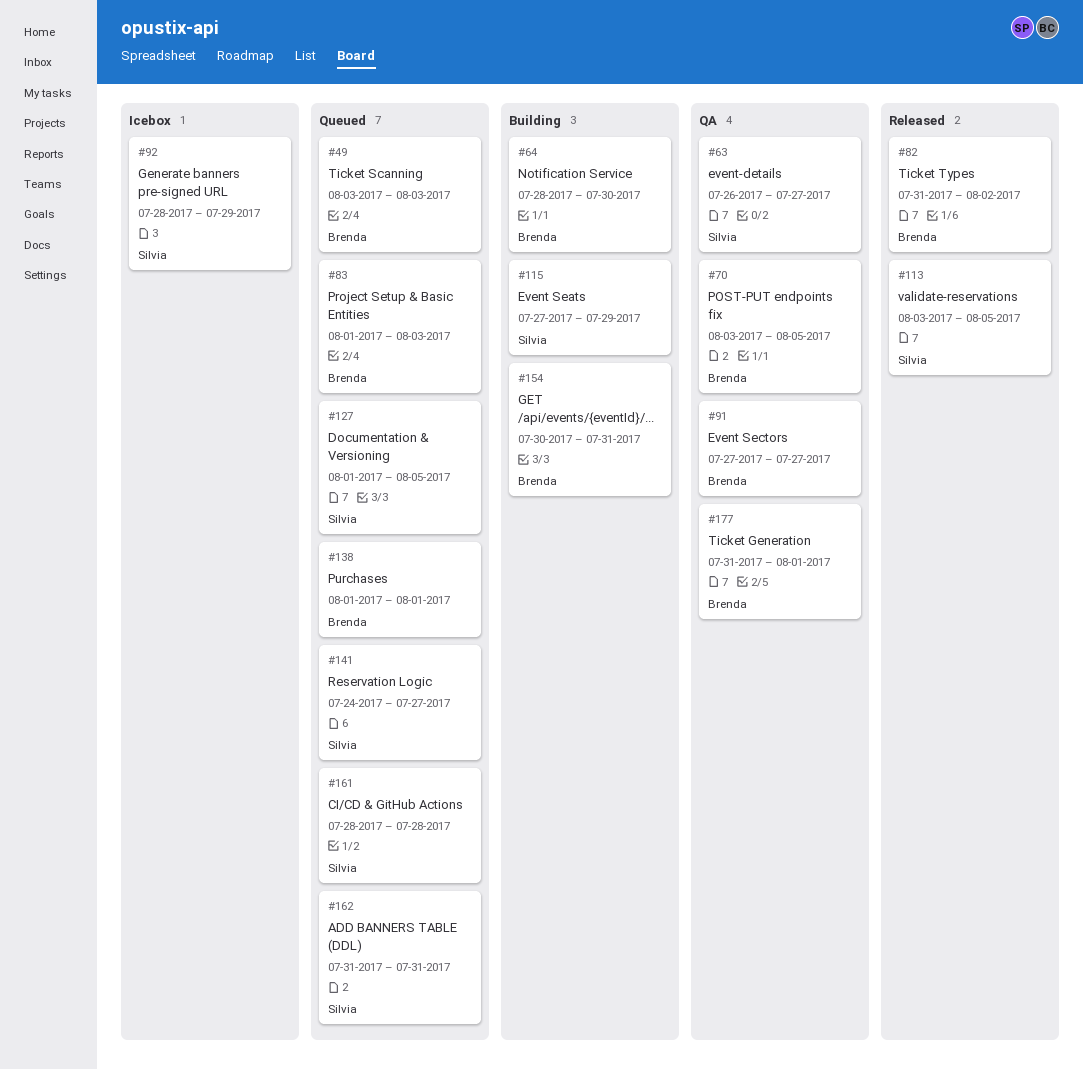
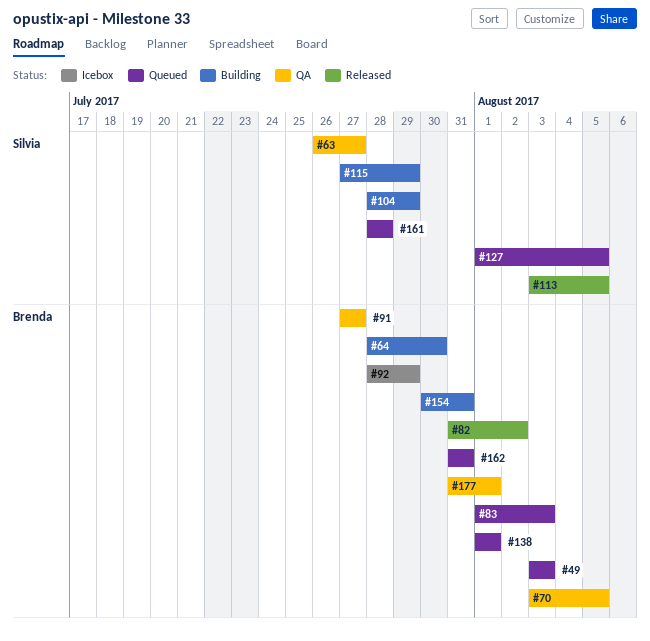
#92, owner: Silvia -> Brenda
#104: none -> present
#141: present -> none
#162, owner: Silvia -> Brenda

